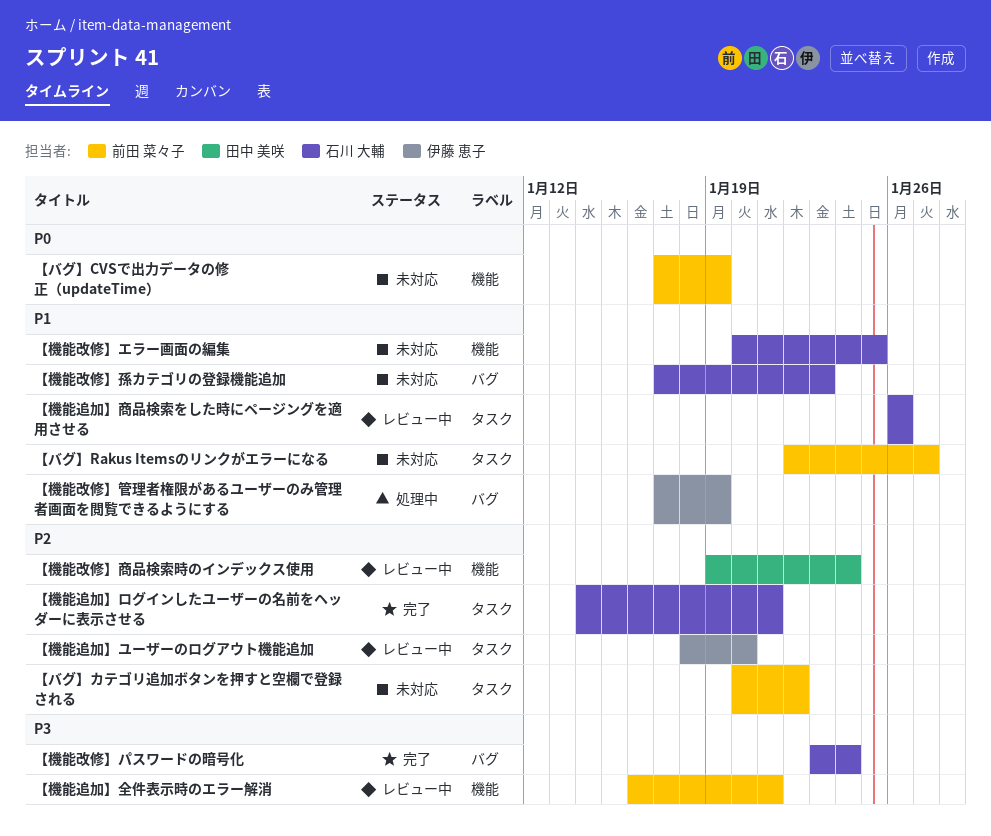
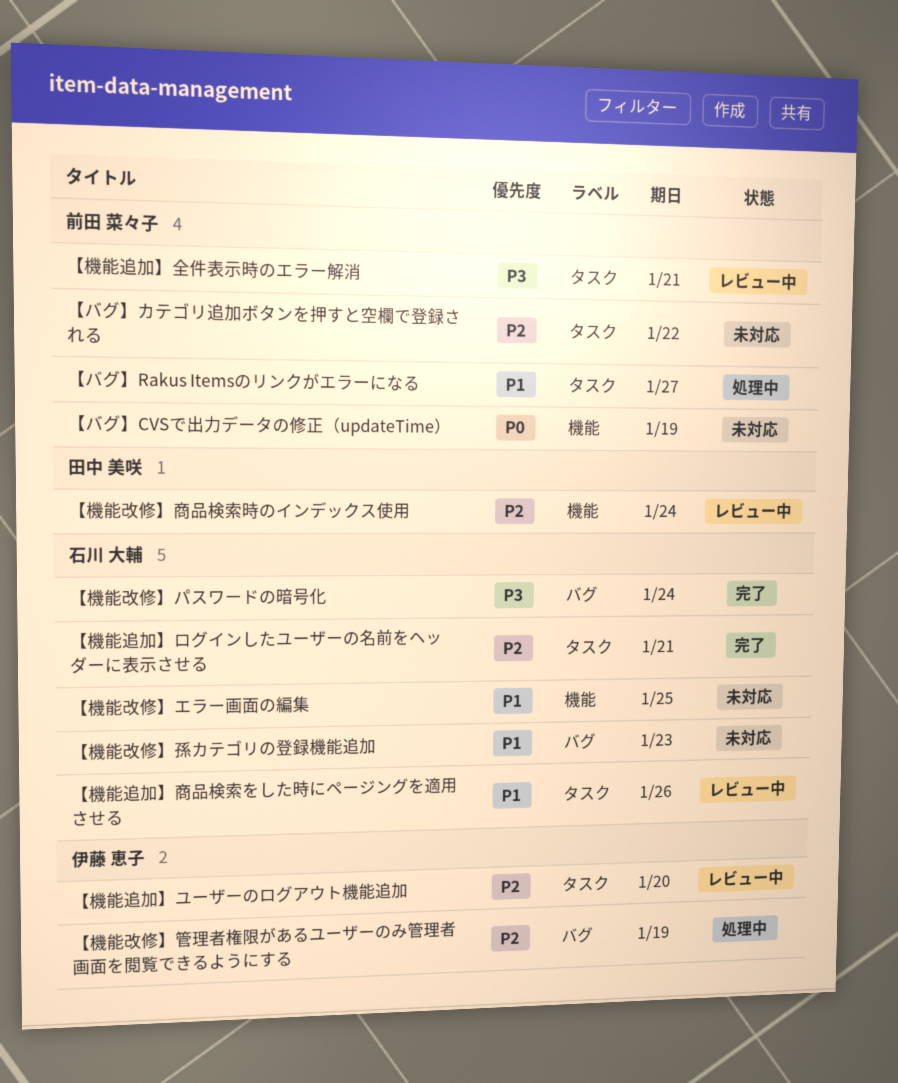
【バグ】Rakus Itemsのリンクがエラーになる, status: 未対応 -> 処理中
【機能改修】管理者権限があるユーザーのみ管理者画面を閲覧できるようにする, priority: P1 -> P2
【機能追加】全件表示時のエラー解消, label: 機能 -> タスク

